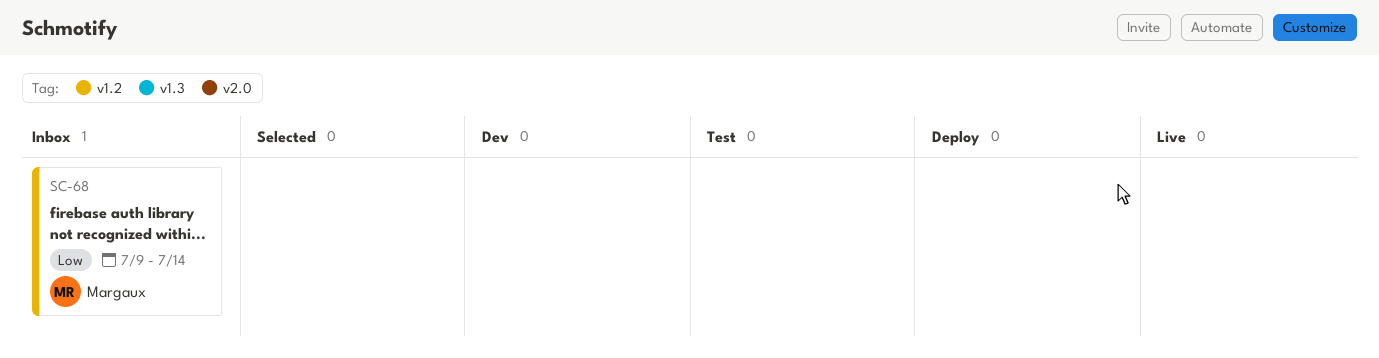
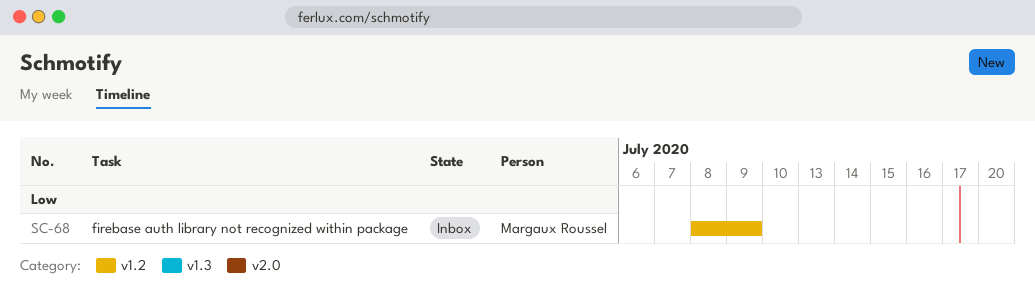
SC-68, start: Jul 9 -> Jul 8
SC-68, due: Jul 14 -> Jul 9

